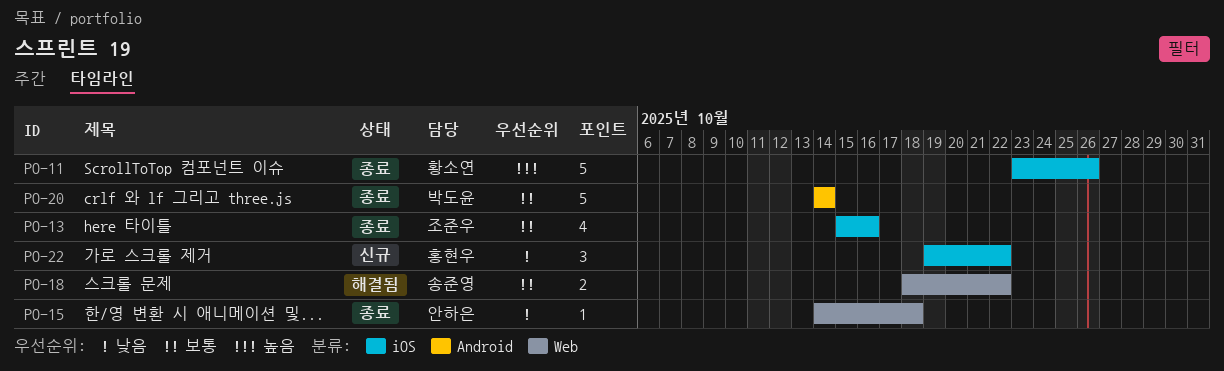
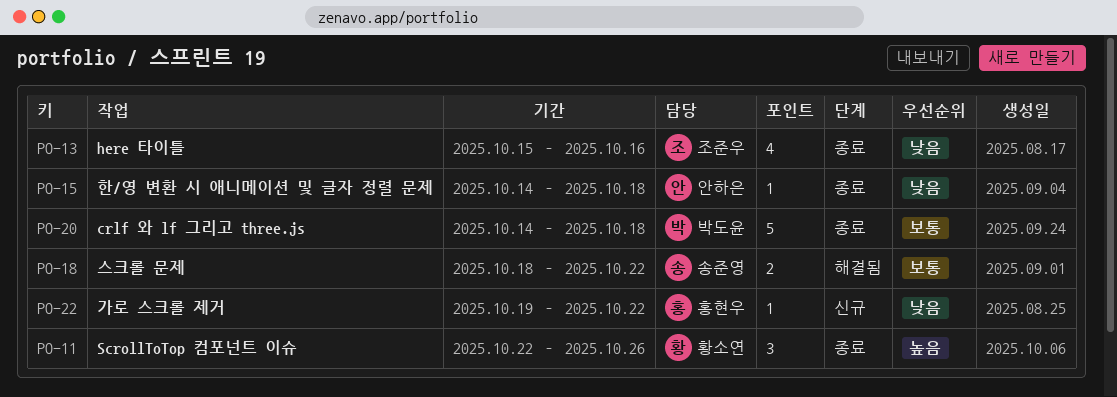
PO-11, estimate: 5 -> 3
PO-11, start: Oct 23 -> Oct 22
PO-13, priority: 보통 -> 낮음
PO-20, due: Oct 14 -> Oct 18
PO-22, estimate: 3 -> 1

